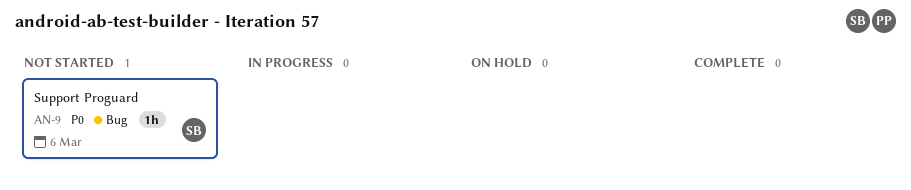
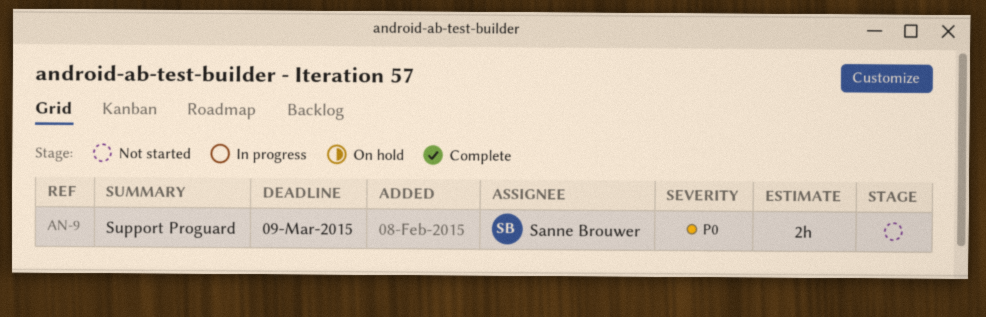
AN-9, estimate: 1h -> 2h
AN-9, due: Mar 6 -> Mar 9

